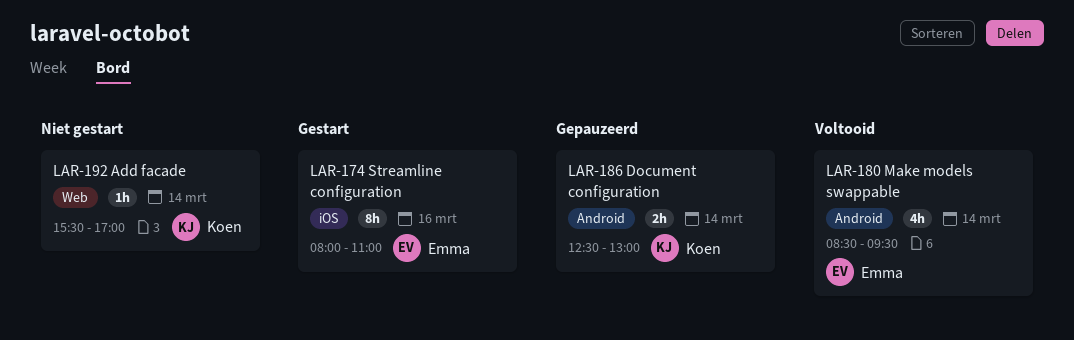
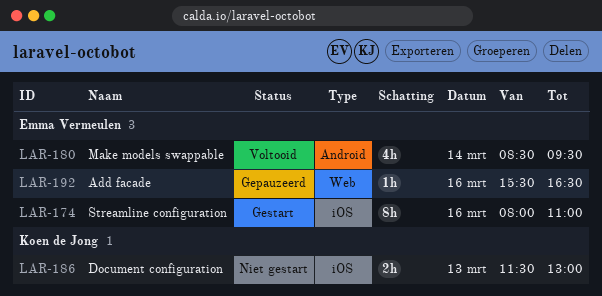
LAR-186, status: Gepauzeerd -> Niet gestart
LAR-186, label: Android -> iOS
LAR-186, day: Mar 14 -> Mar 13
LAR-186, begins: 12:30 -> 11:30
LAR-192, status: Niet gestart -> Gepauzeerd
LAR-192, owner: Koen de Jong -> Emma Vermeulen
LAR-192, day: Mar 14 -> Mar 16
LAR-192, ends: 17:00 -> 16:30

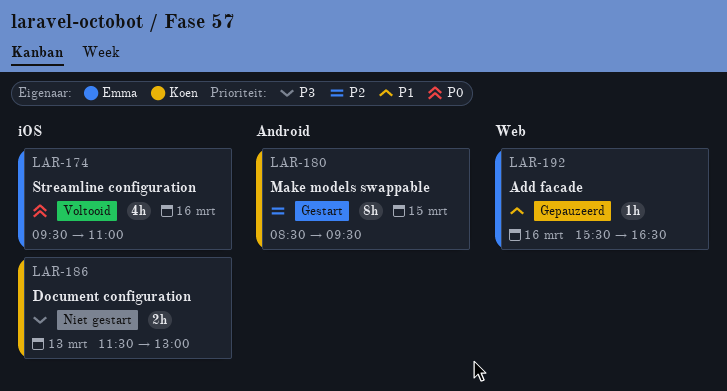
LAR-174, status: Gestart -> Voltooid
LAR-174, estimate: 8h -> 4h
LAR-174, begins: 08:00 -> 09:30
LAR-180, status: Voltooid -> Gestart
LAR-180, owner: Emma Vermeulen -> Koen de Jong
LAR-180, estimate: 4h -> 8h
LAR-180, day: Mar 14 -> Mar 15

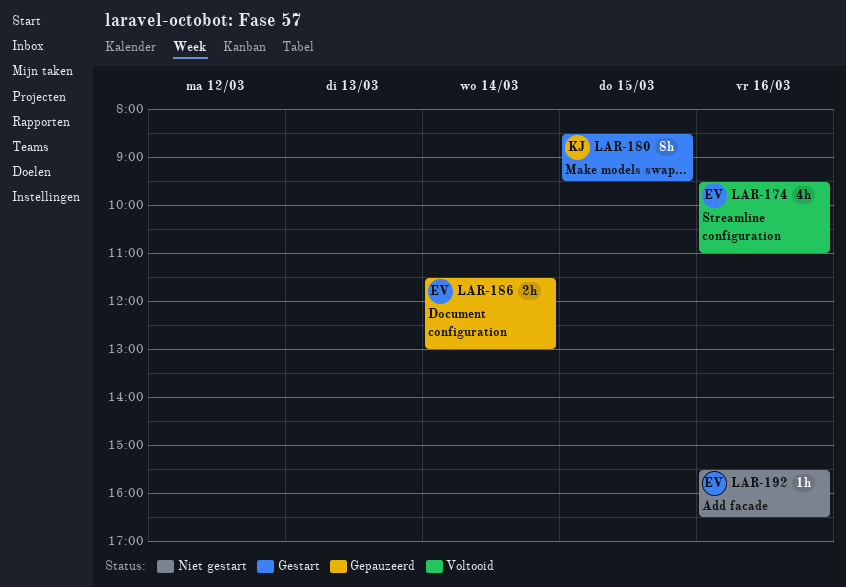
LAR-186, status: Niet gestart -> Gepauzeerd
LAR-186, owner: Koen -> Emma
LAR-186, day: Mar 13 -> Mar 14
LAR-192, status: Gepauzeerd -> Niet gestart

